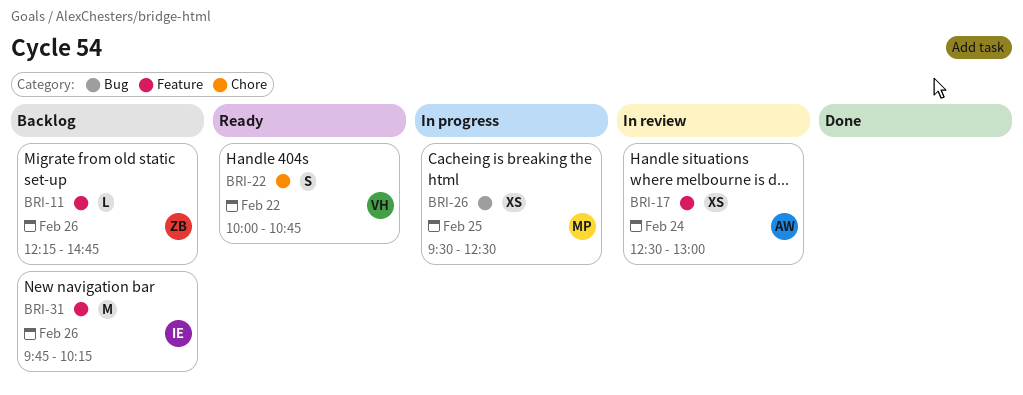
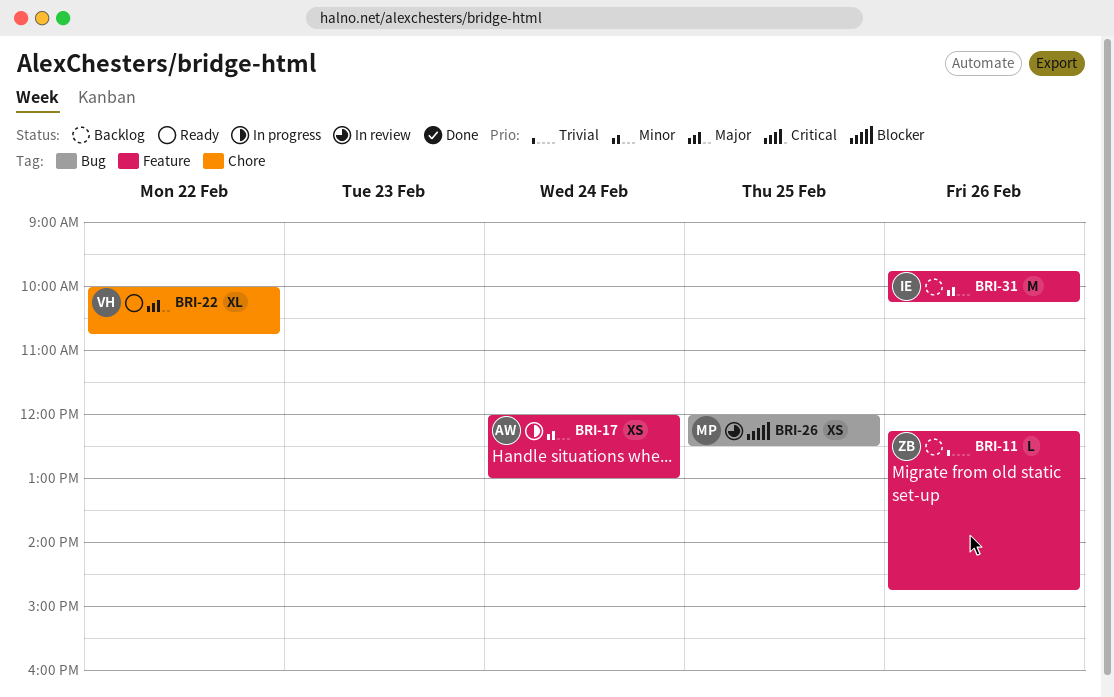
BRI-17, status: In review -> In progress
BRI-17, begins: 12:30 -> 12:00
BRI-22, estimate: S -> XL
BRI-26, status: In progress -> In review
BRI-26, begins: 09:30 -> 12:00

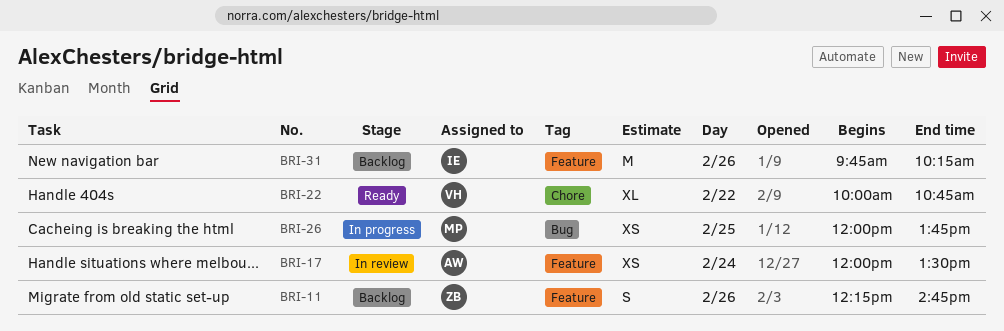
BRI-11, estimate: L -> S
BRI-17, status: In progress -> In review
BRI-17, ends: 13:00 -> 13:30
BRI-26, status: In review -> In progress
BRI-26, ends: 12:30 -> 13:45

